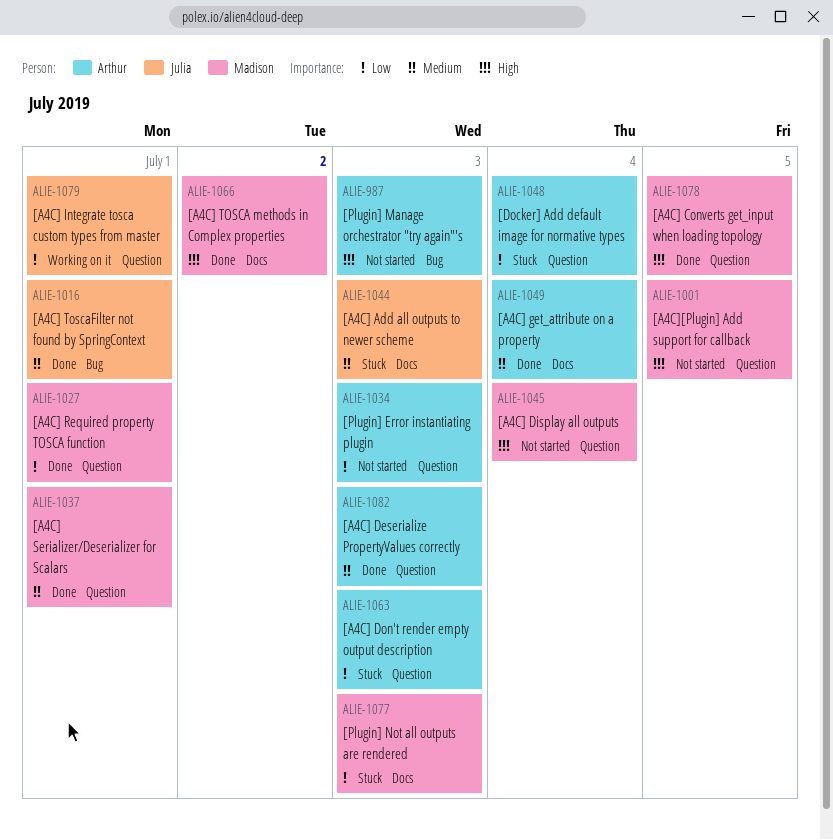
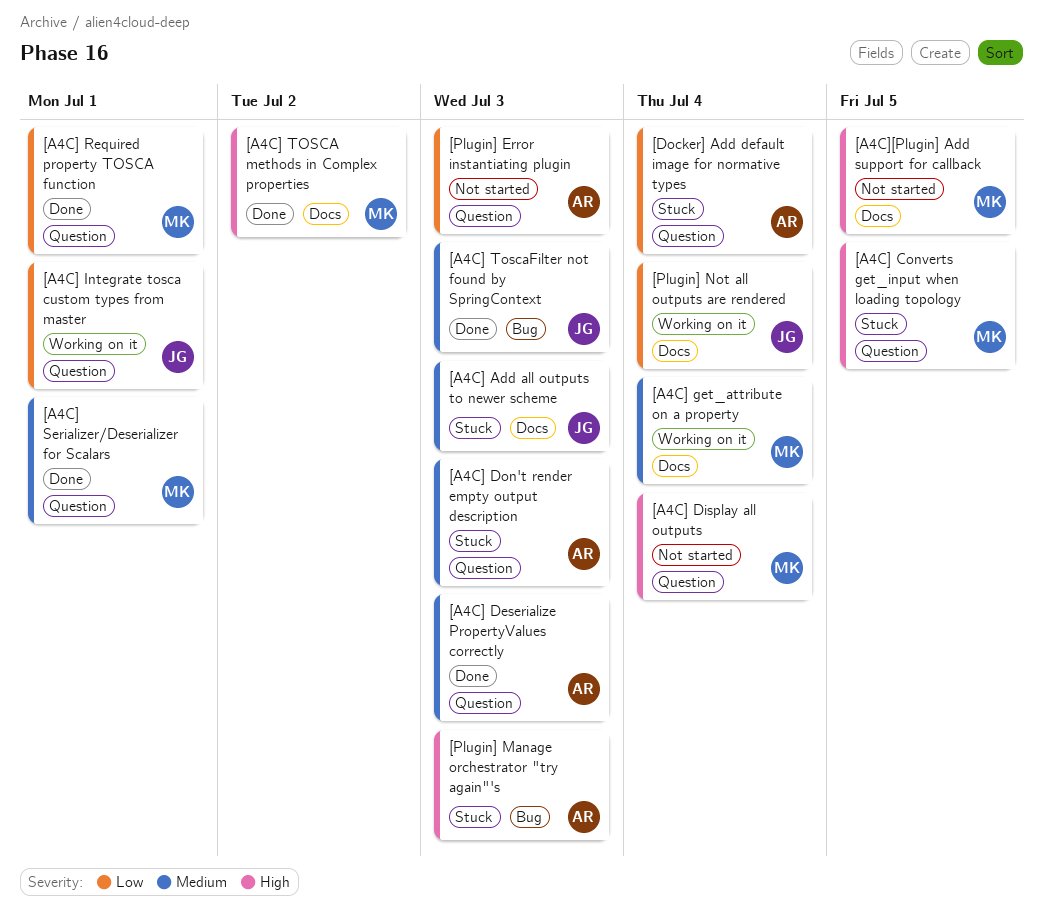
[A4C] Converts get_input when loading topology, status: Done -> Stuck
[A4C] Don't render empty output description, priority: Low -> Medium
[A4C] get_attribute on a property, status: Done -> Working on it
[A4C] get_attribute on a property, owner: Arthur -> Madison
[A4C] ToscaFilter not found by SpringContext, due: Jul 1 -> Jul 3
[A4C][Plugin] Add support for callback, label: Question -> Docs
[Plugin] Manage orchestrator "try again"'s, status: Not started -> Stuck
[Plugin] Not all outputs are rendered, status: Stuck -> Working on it
[Plugin] Not all outputs are rendered, owner: Madison -> Julia
[Plugin] Not all outputs are rendered, due: Jul 3 -> Jul 4

